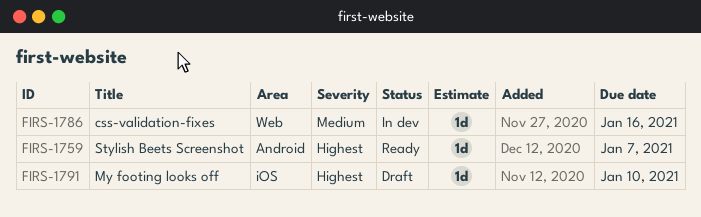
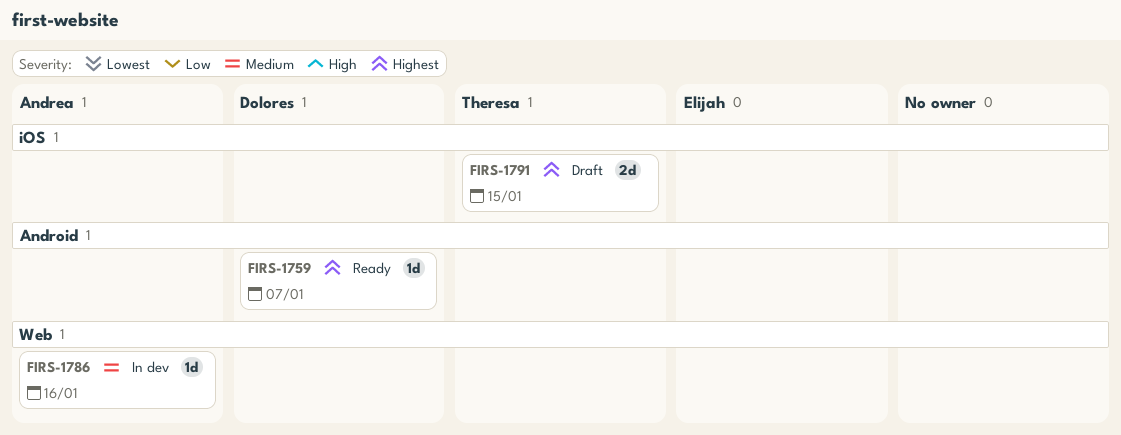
FIRS-1791, estimate: 1d -> 2d
FIRS-1791, due: Jan 10 -> Jan 15

